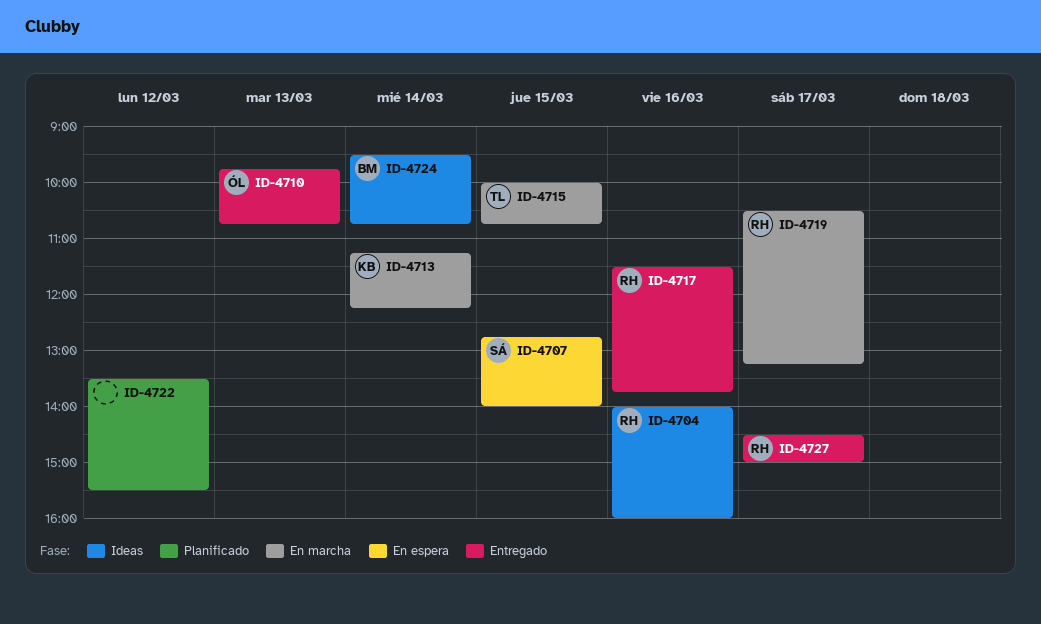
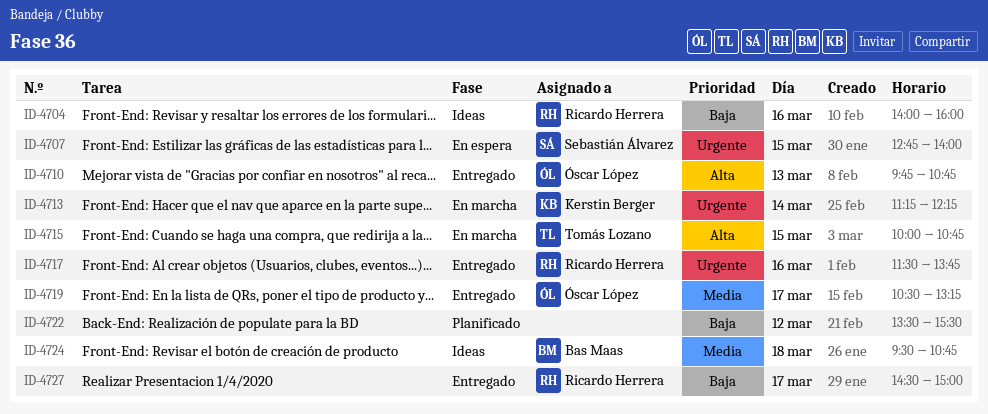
ID-4719, status: En marcha -> Entregado
ID-4719, owner: Ricardo Herrera -> Óscar López
ID-4724, day: Mar 14 -> Mar 18

